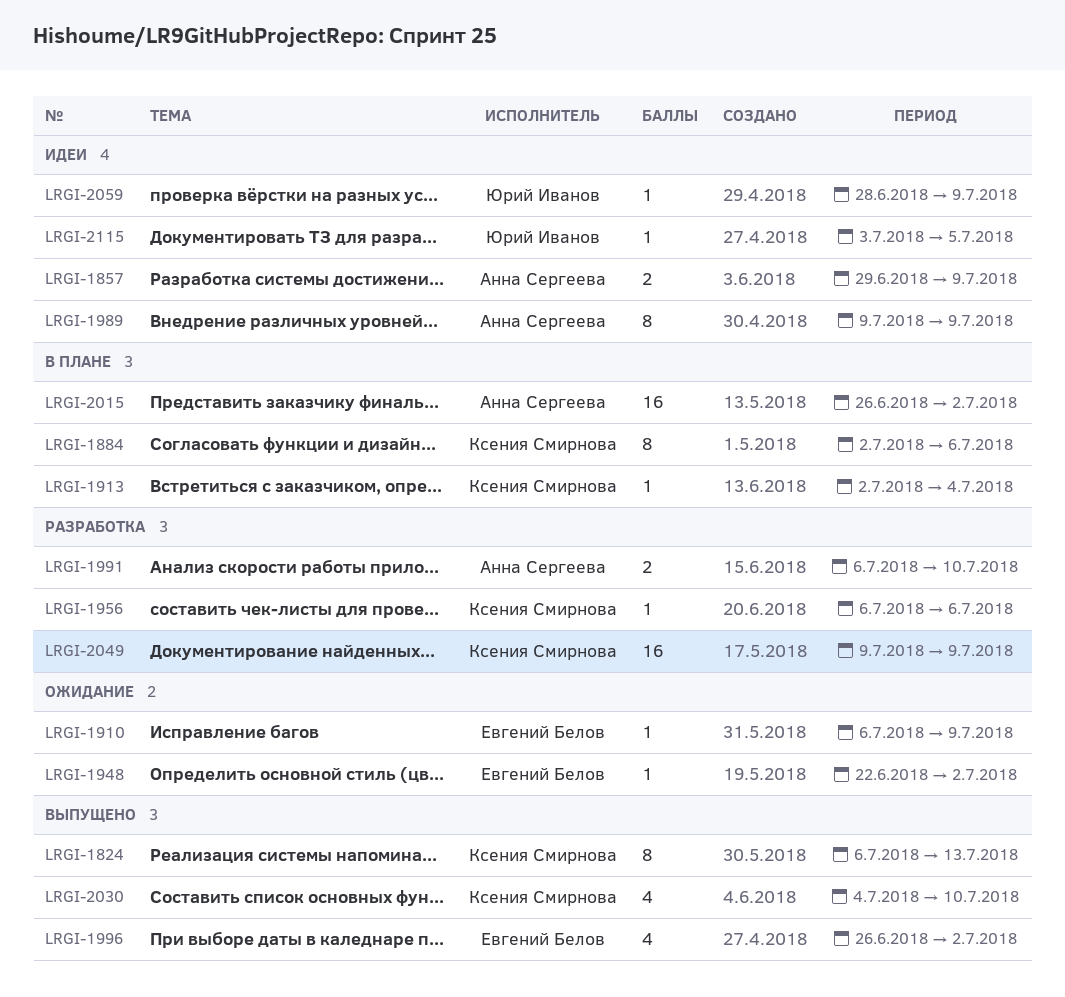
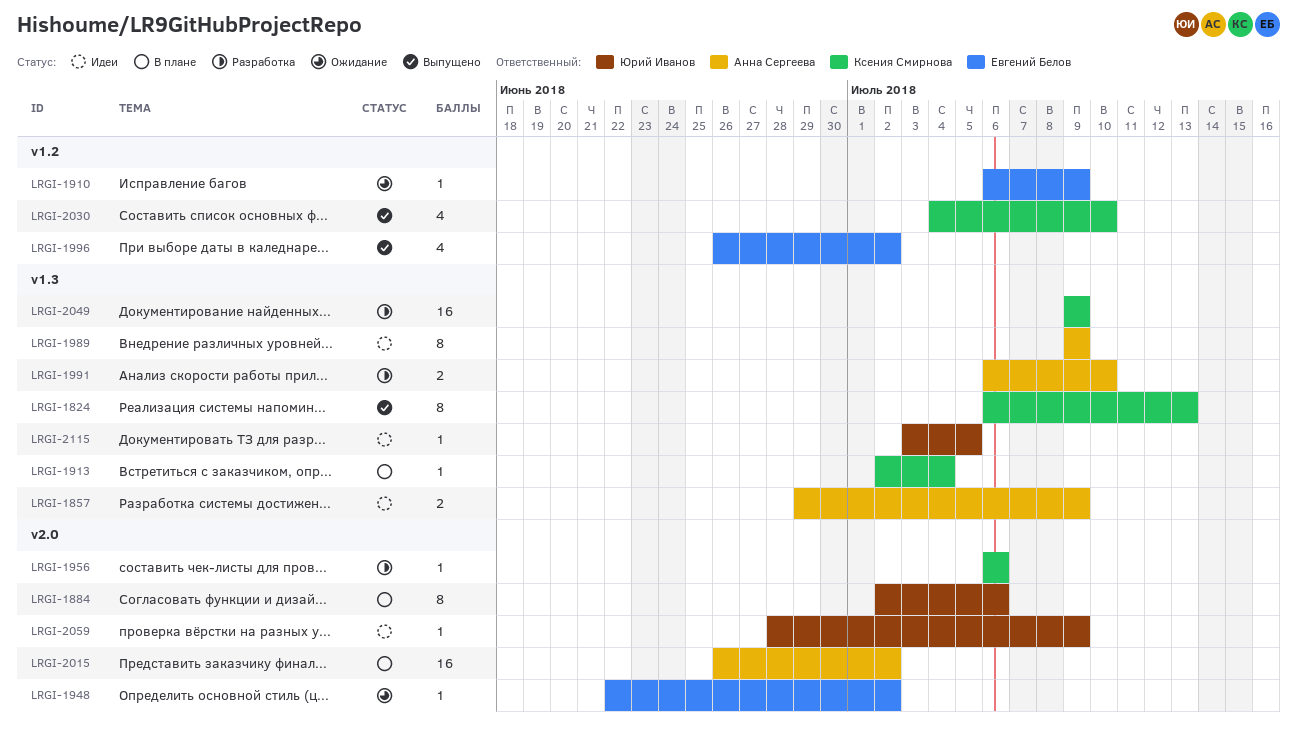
LRGI-1884, owner: Ксения Смирнова -> Юрий Иванов

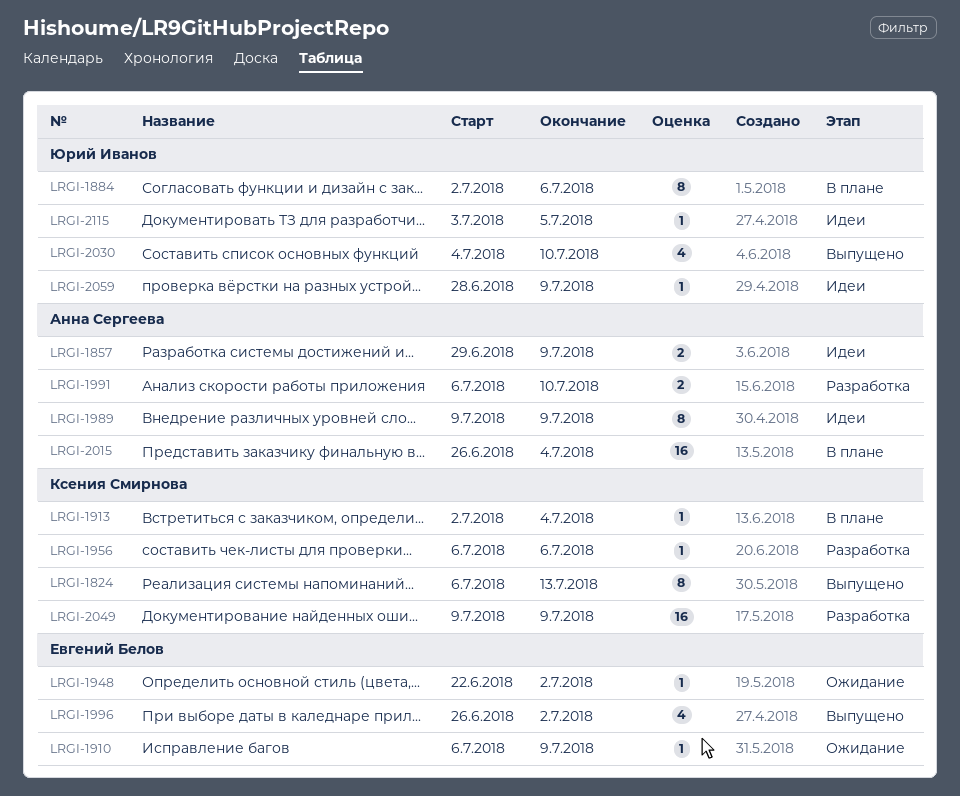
LRGI-2015, due: Jul 2 -> Jul 4
LRGI-2030, owner: Ксения Смирнова -> Юрий Иванов

